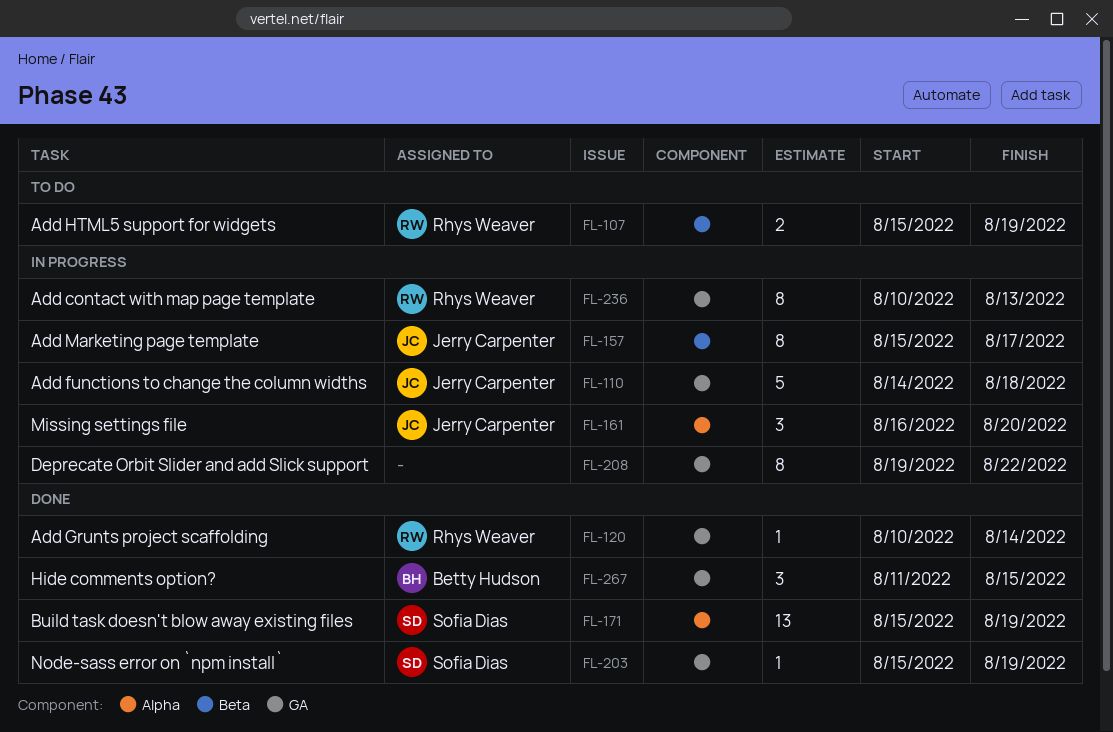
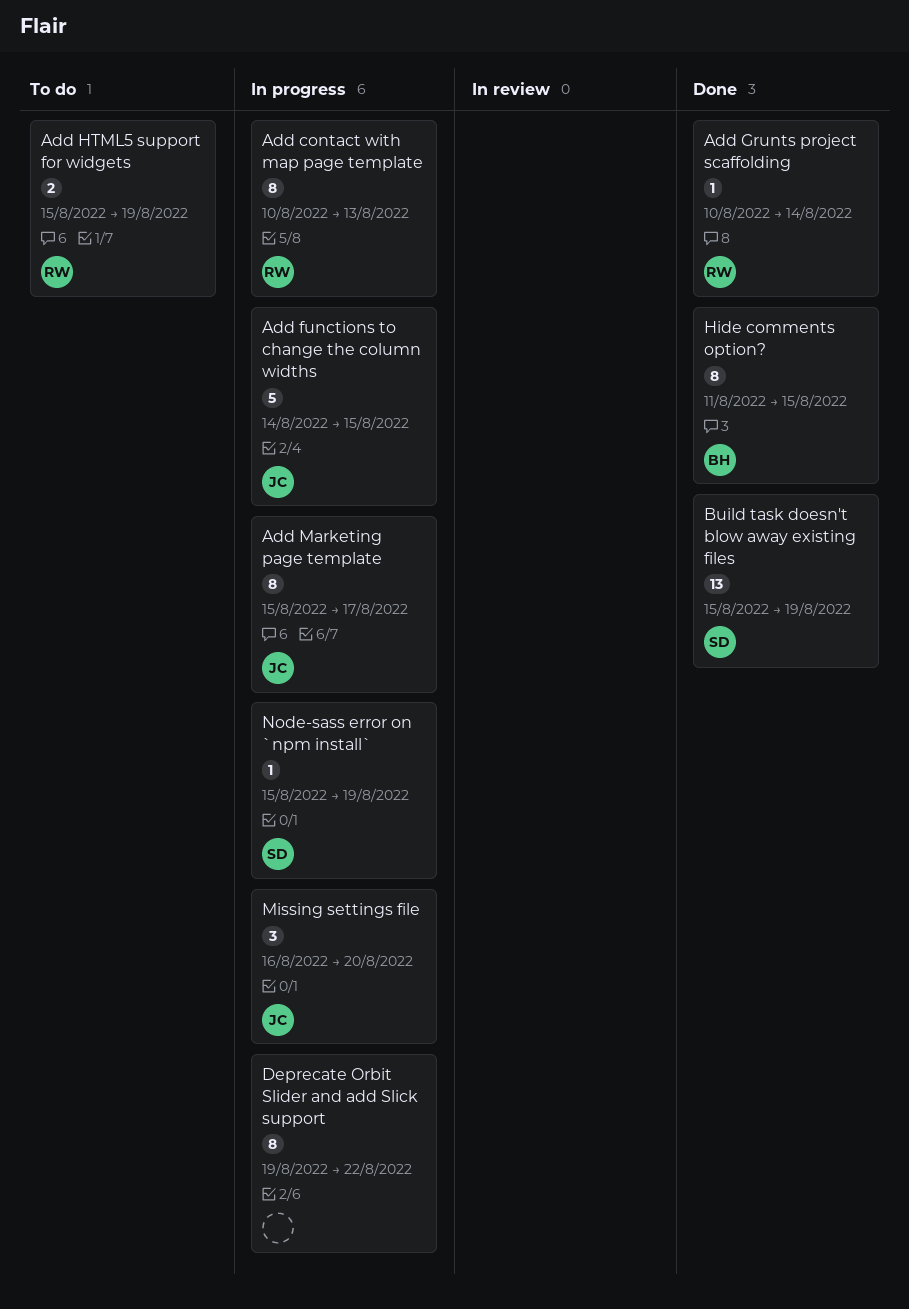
Add functions to change the column widths, due: Aug 18 -> Aug 15
Hide comments option?, estimate: 3 -> 8
Node-sass error on `npm install`, status: Done -> In progress

